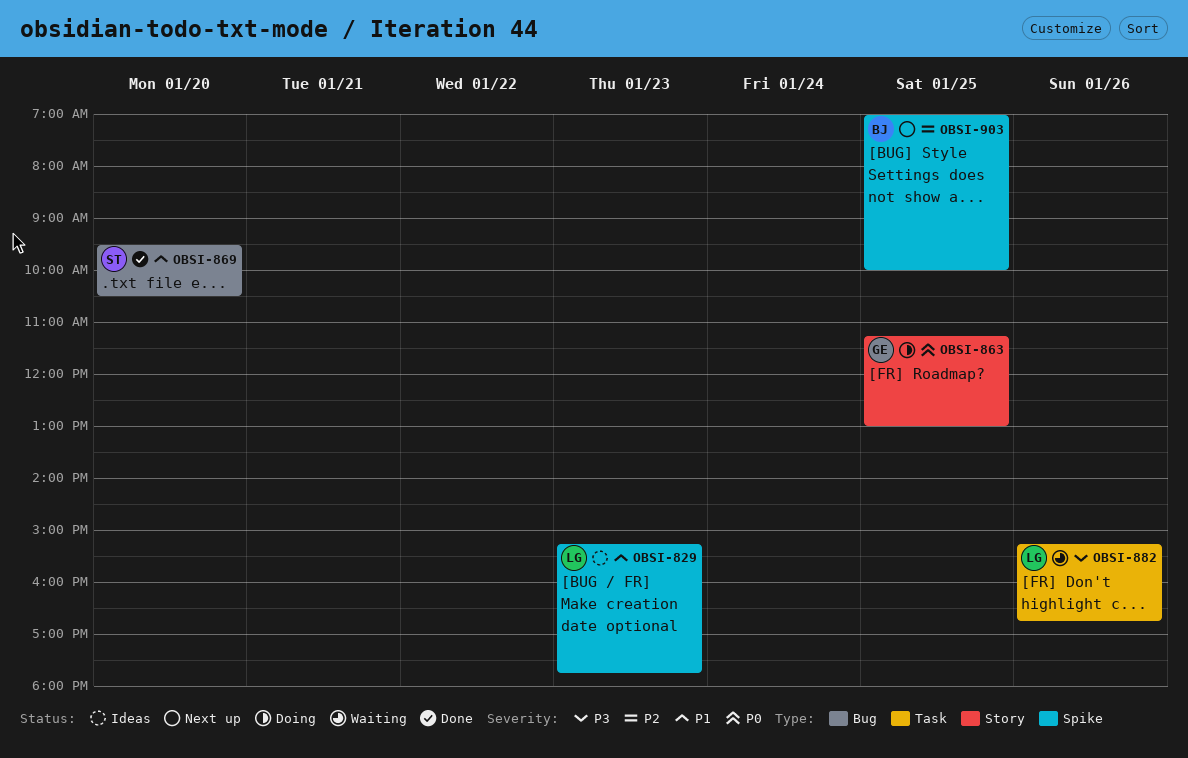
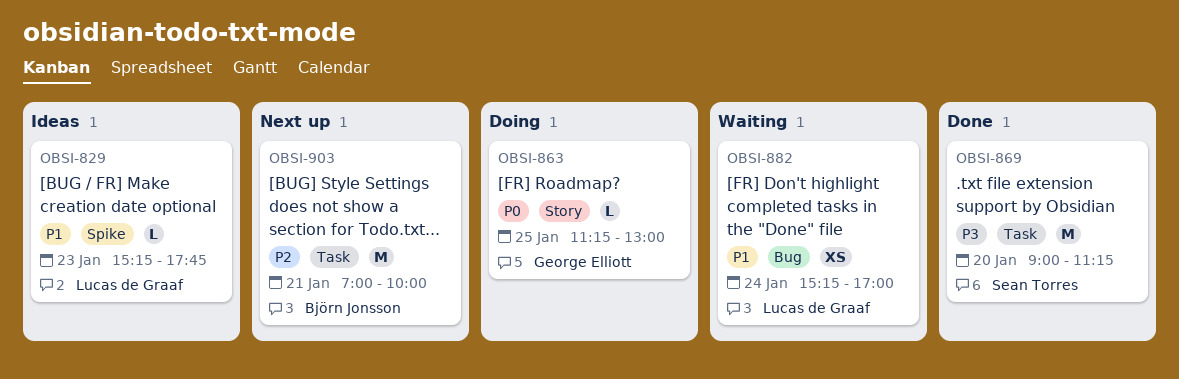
OBSI-869, priority: P1 -> P3
OBSI-869, label: Bug -> Task
OBSI-869, begins: 09:30 -> 09:00
OBSI-869, ends: 10:30 -> 11:15
OBSI-882, priority: P3 -> P1
OBSI-882, label: Task -> Bug
OBSI-882, day: Jan 26 -> Jan 24
OBSI-882, ends: 16:45 -> 17:00
OBSI-903, label: Spike -> Task
OBSI-903, day: Jan 25 -> Jan 21

